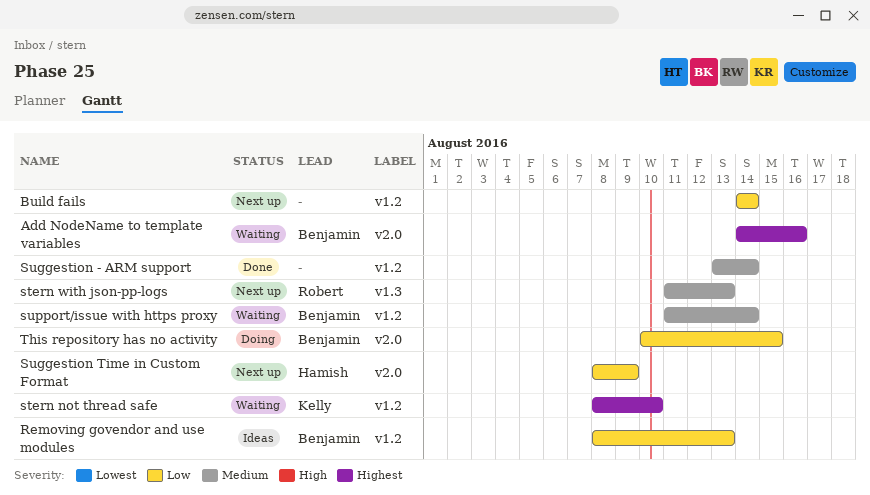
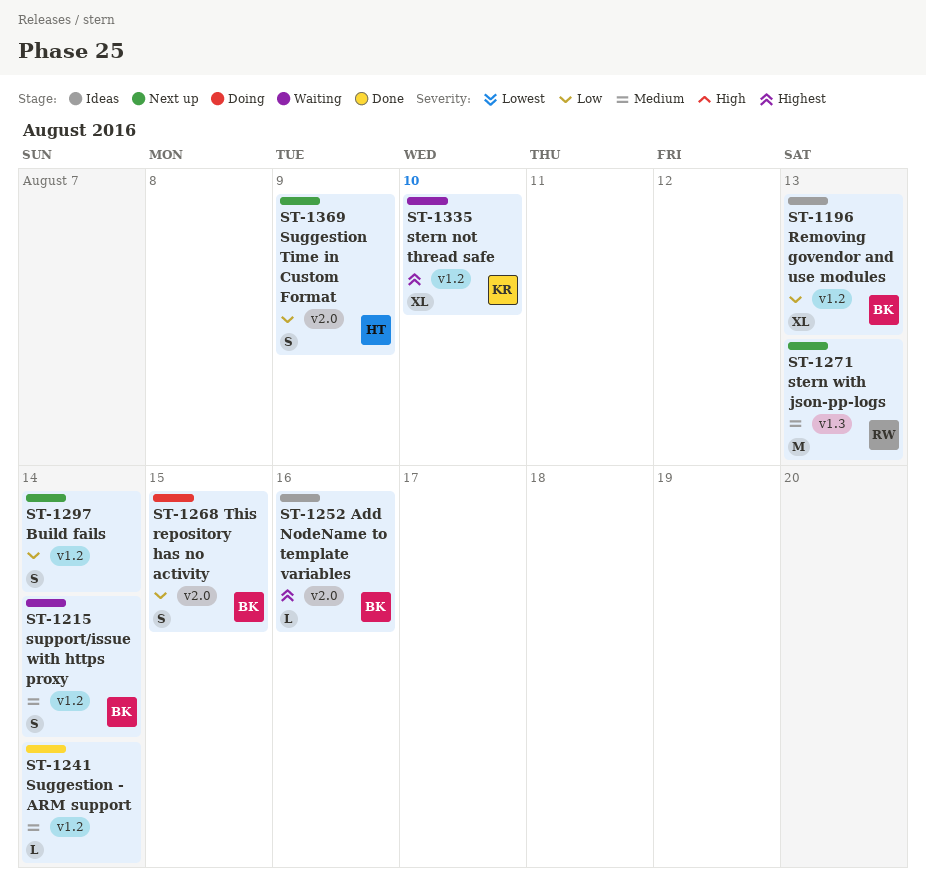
Add NodeName to template variables, status: Waiting -> Ideas

